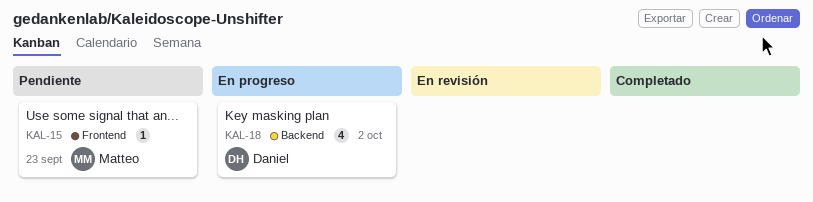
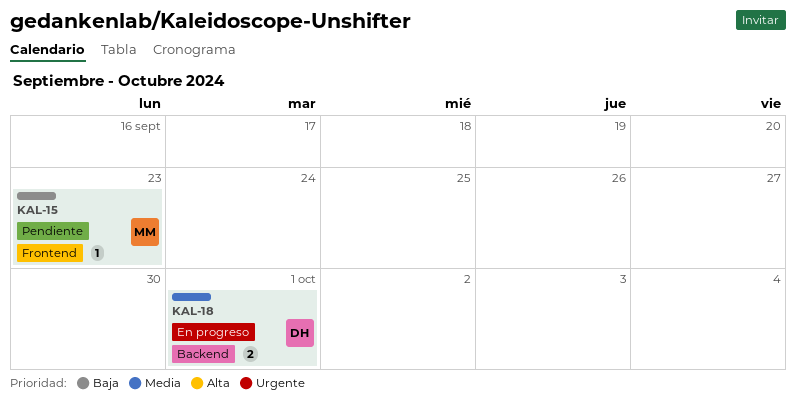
KAL-18, estimate: 4 -> 2
KAL-18, due: Oct 2 -> Oct 1

